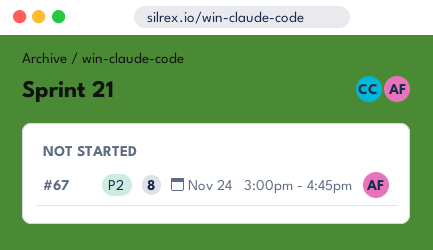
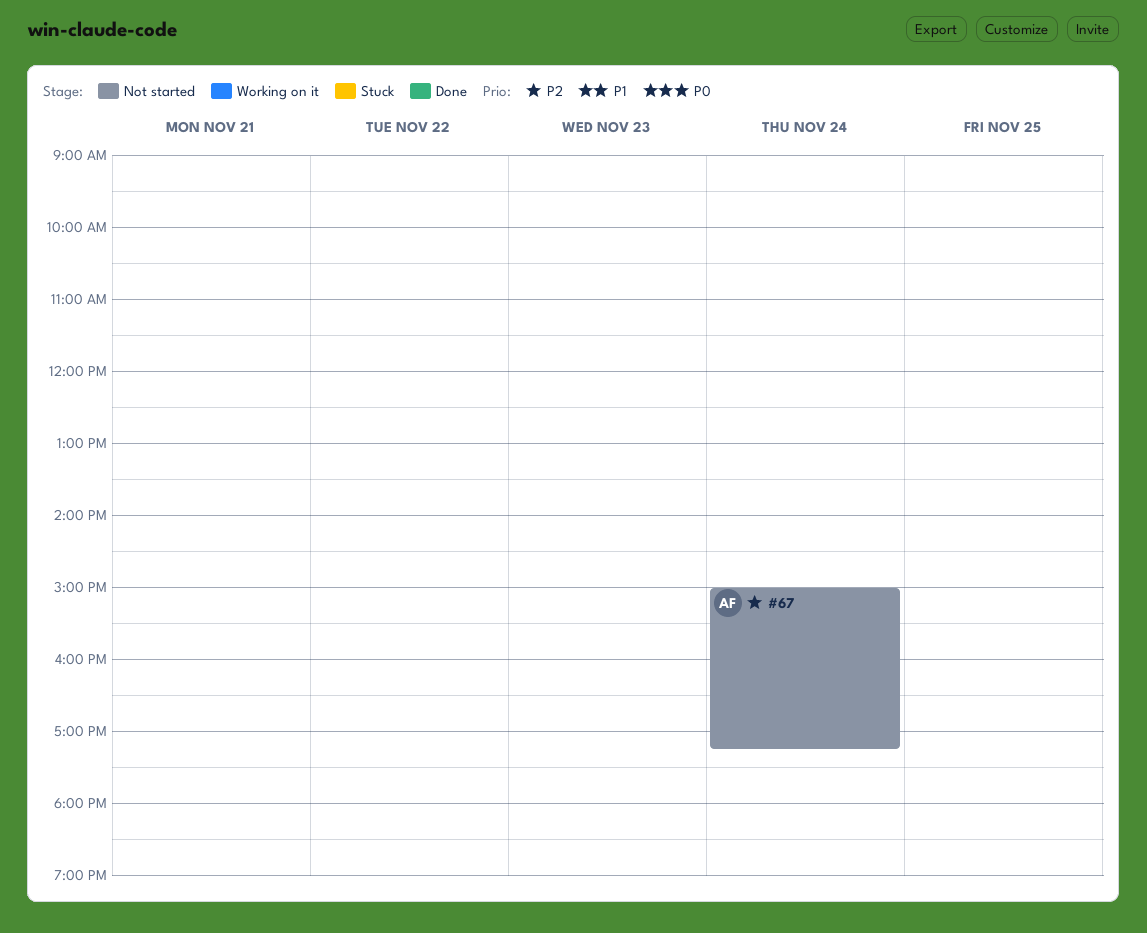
#67, ends: 16:45 -> 17:15

